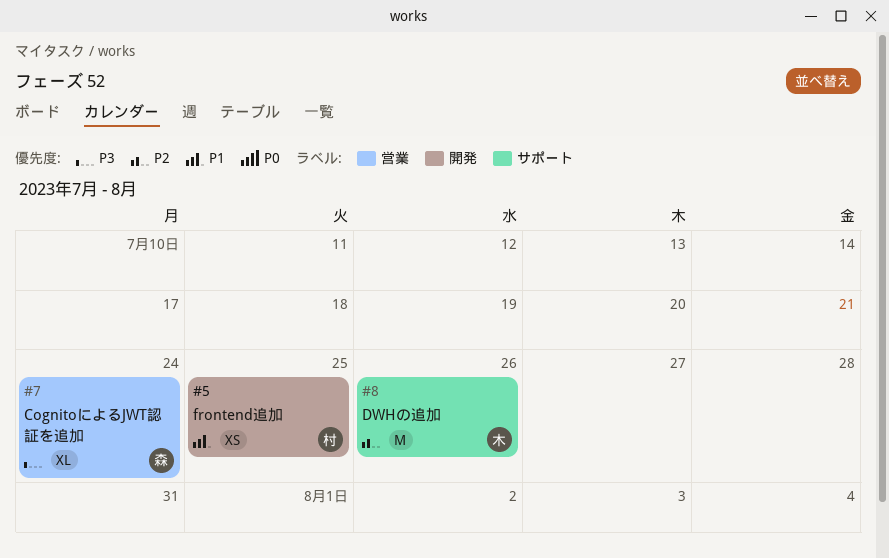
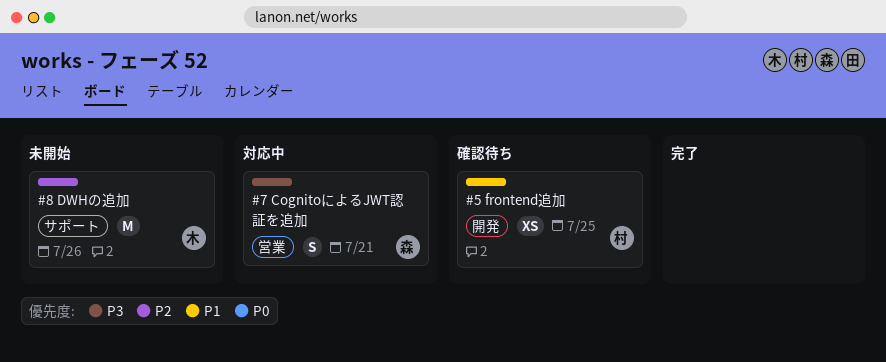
#7, estimate: XL -> S
#7, due: Jul 24 -> Jul 21

